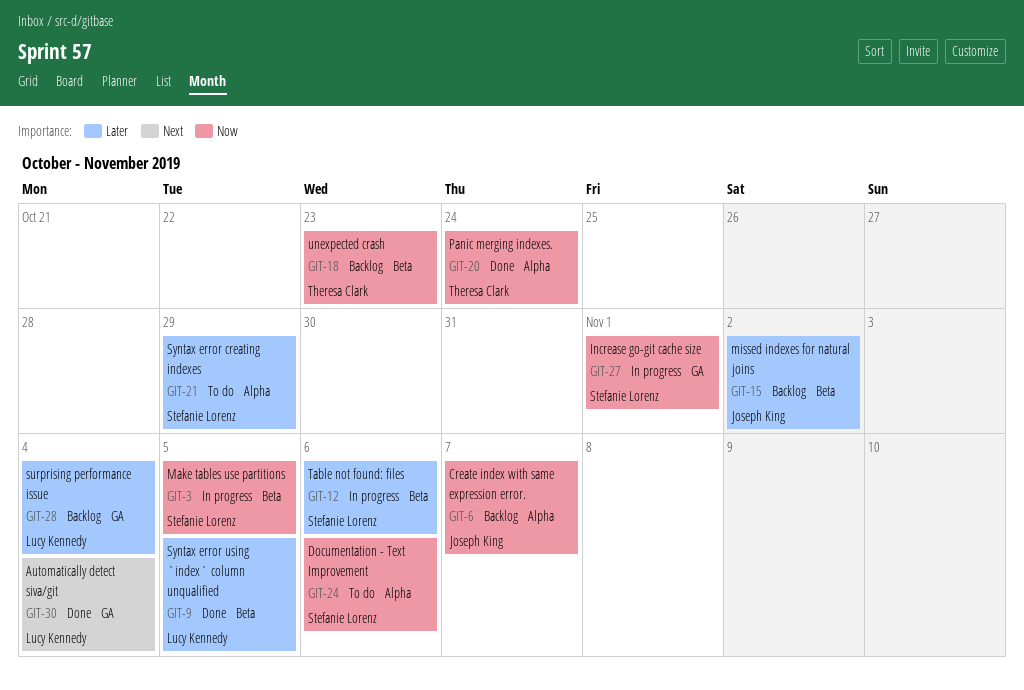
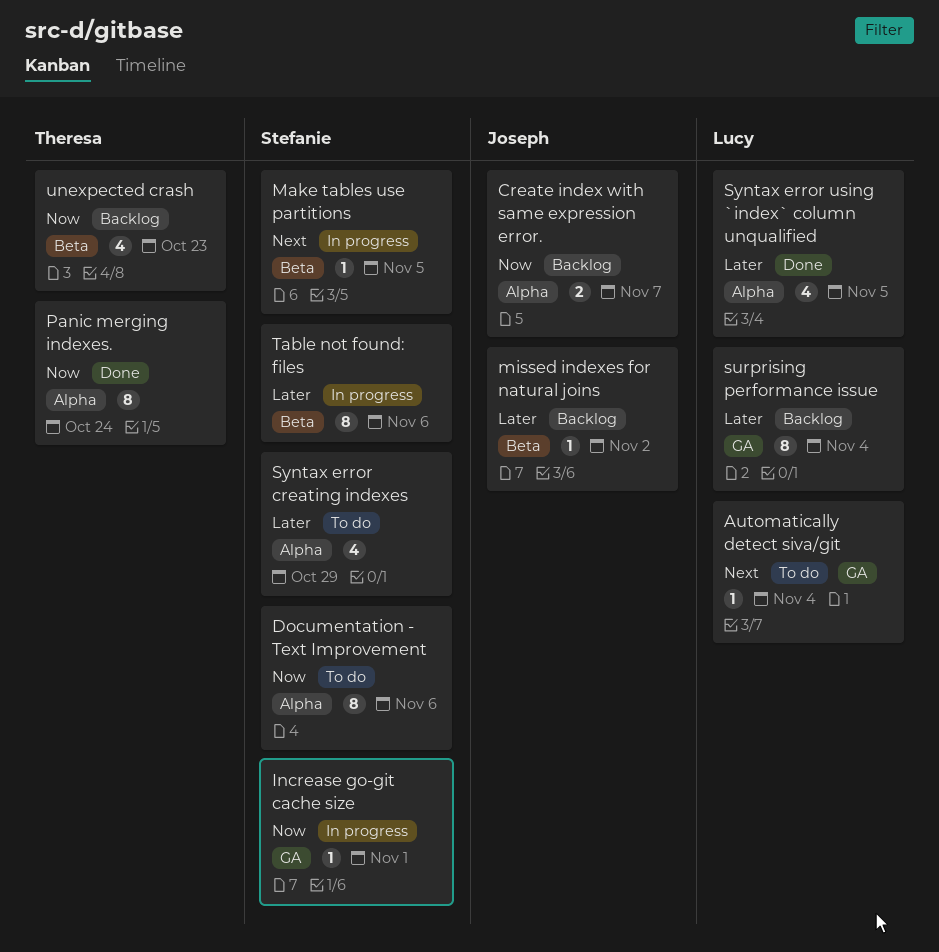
Automatically detect siva/git, status: Done -> To do
Make tables use partitions, priority: Now -> Next
Syntax error using `index` column unqualified, label: Beta -> Alpha

